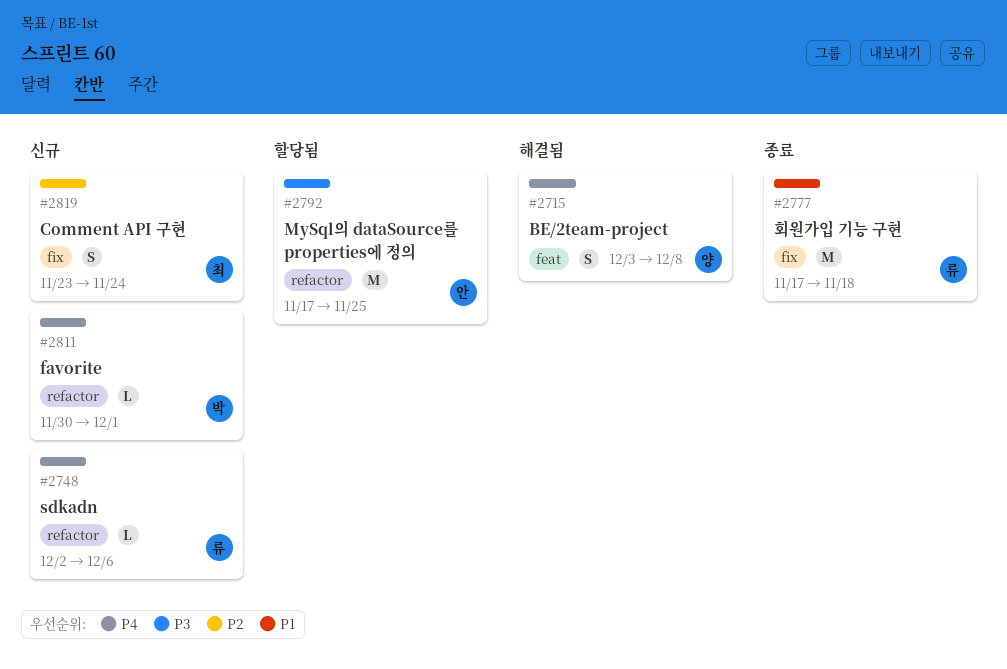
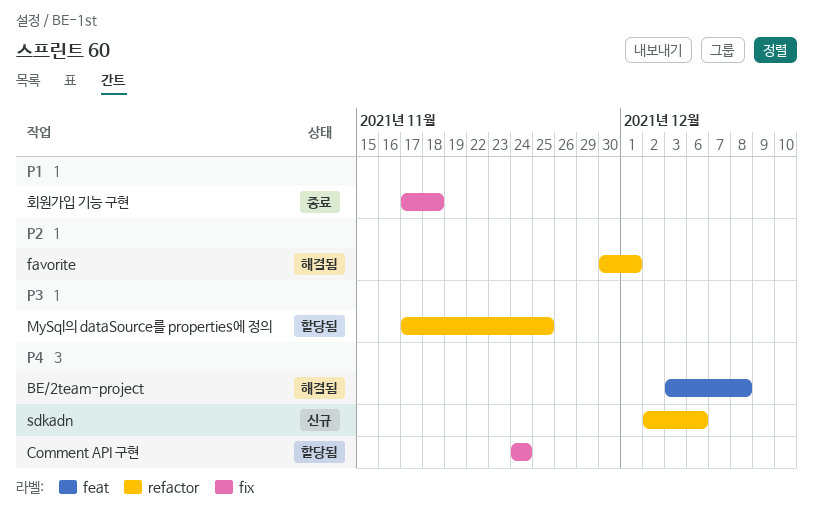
Comment API 구현, status: 신규 -> 할당됨
Comment API 구현, priority: P2 -> P4
Comment API 구현, start: Nov 23 -> Nov 24
favorite, status: 신규 -> 해결됨
favorite, priority: P4 -> P2

